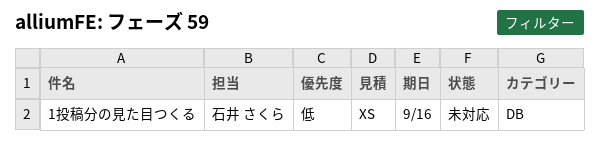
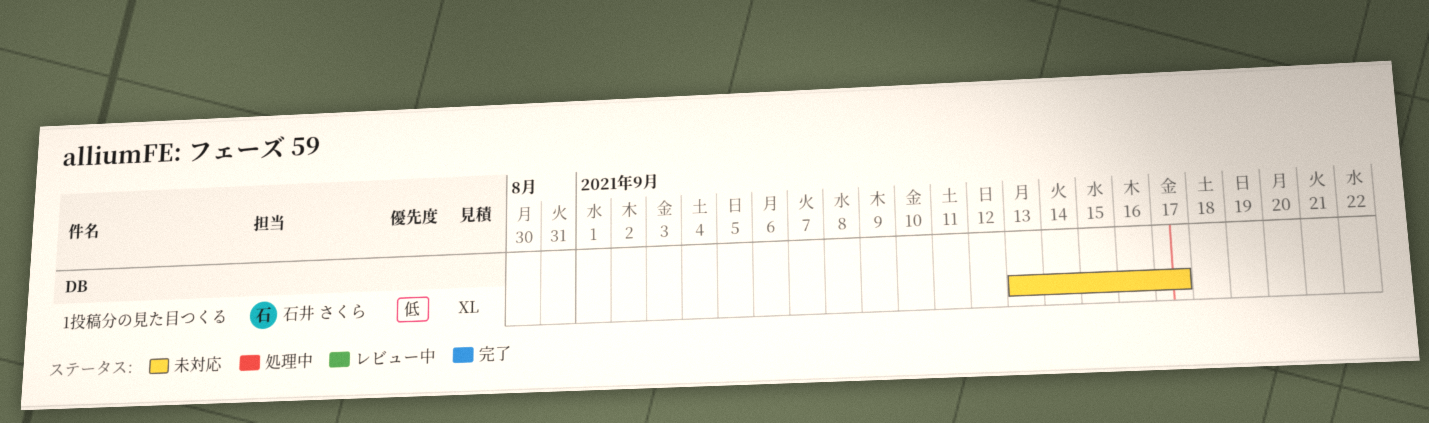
1投稿分の見た目つくる, estimate: XS -> XL
1投稿分の見た目つくる, due: Sep 16 -> Sep 17

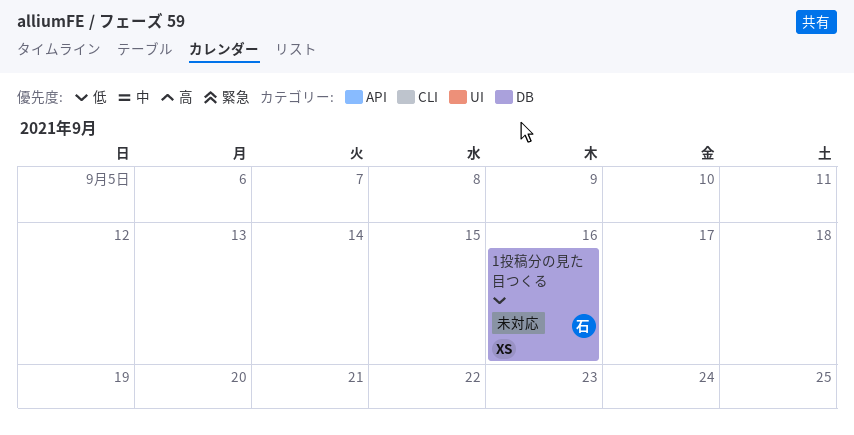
1投稿分の見た目つくる, estimate: XL -> XS
1投稿分の見た目つくる, due: Sep 17 -> Sep 16

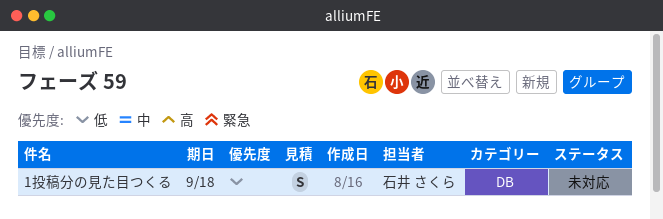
1投稿分の見た目つくる, estimate: XS -> S
1投稿分の見た目つくる, due: Sep 16 -> Sep 18

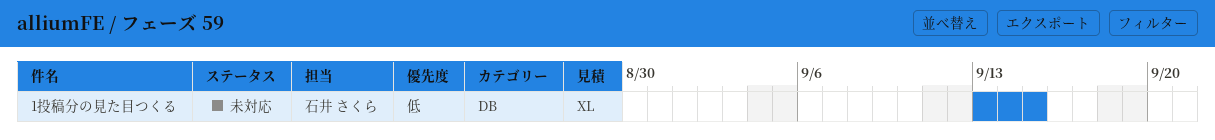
1投稿分の見た目つくる, estimate: S -> XL
1投稿分の見た目つくる, due: Sep 18 -> Sep 15

